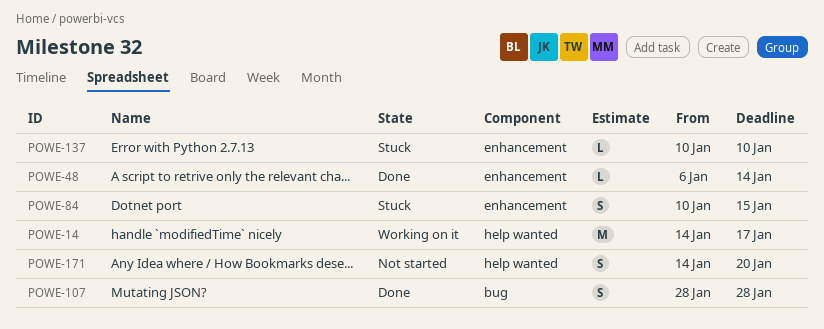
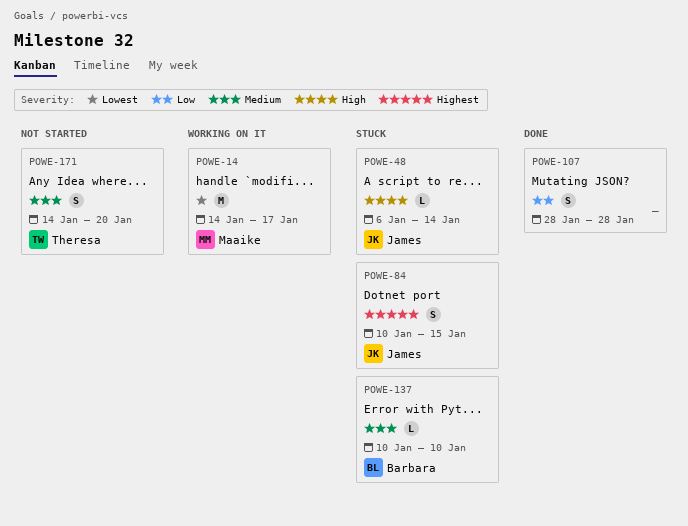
POWE-48, status: Done -> Stuck

